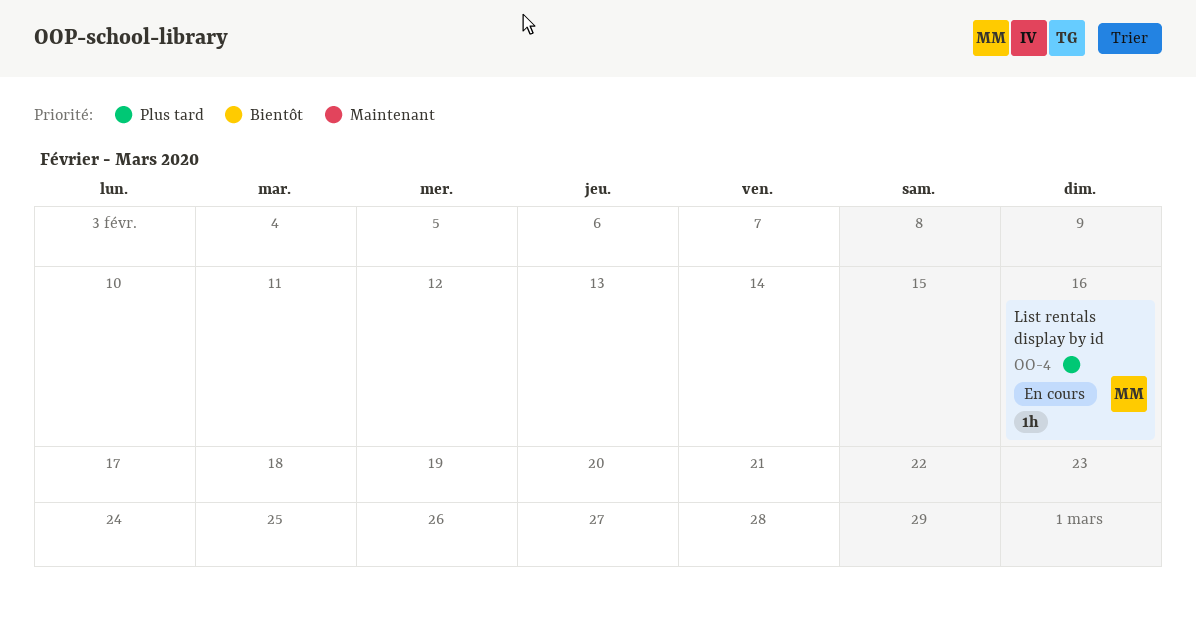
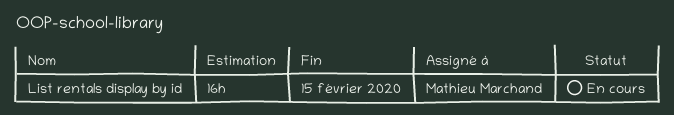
List rentals display by id, estimate: 1h -> 16h
List rentals display by id, due: Feb 16 -> Feb 15

